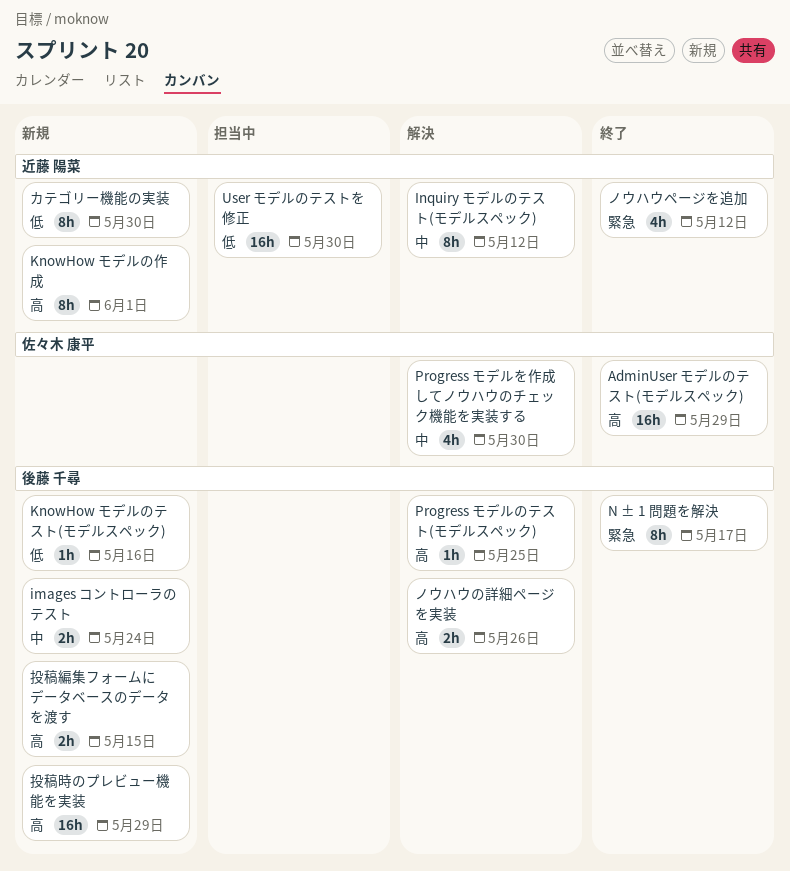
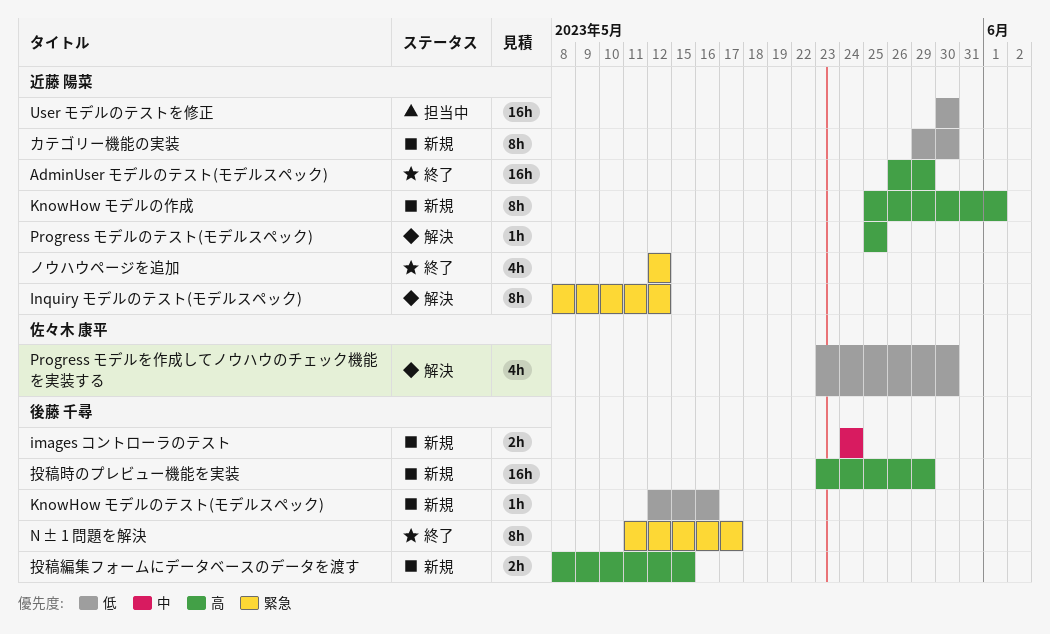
AdminUser モデルのテスト(モデルスペック), owner: 佐々木 康平 -> 近藤 陽菜
Inquiry モデルのテスト(モデルスペック), priority: 中 -> 緊急
Progress モデルのテスト(モデルスペック), owner: 後藤 千尋 -> 近藤 陽菜
Progress モデルを作成してノウハウのチェック機能を実装する, priority: 中 -> 低
ノウハウの詳細ページを実装: present -> none

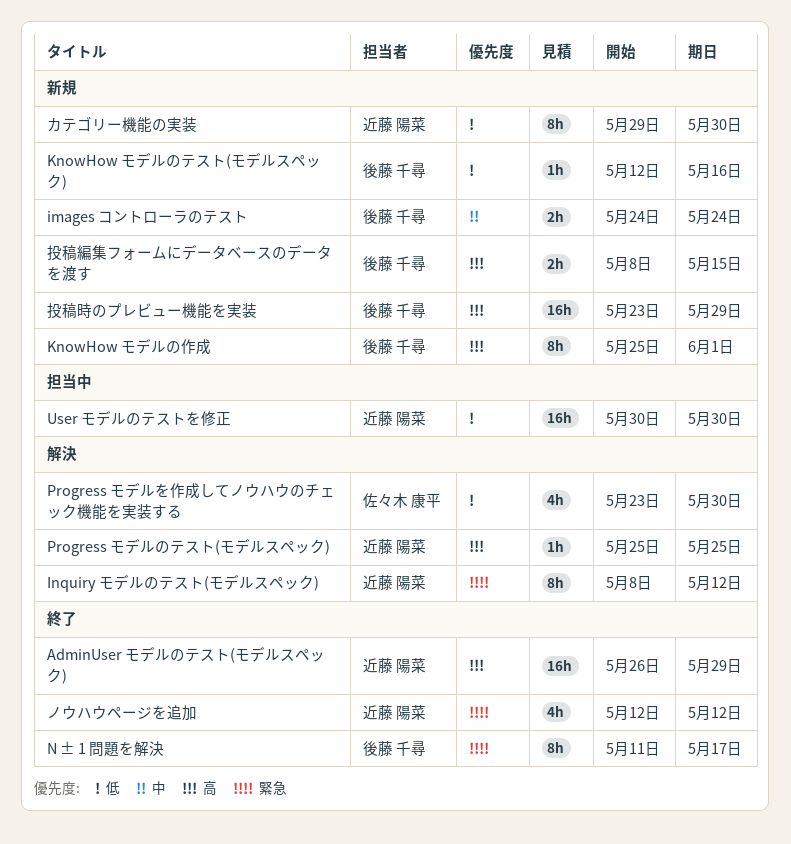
KnowHow モデルの作成, owner: 近藤 陽菜 -> 後藤 千尋

